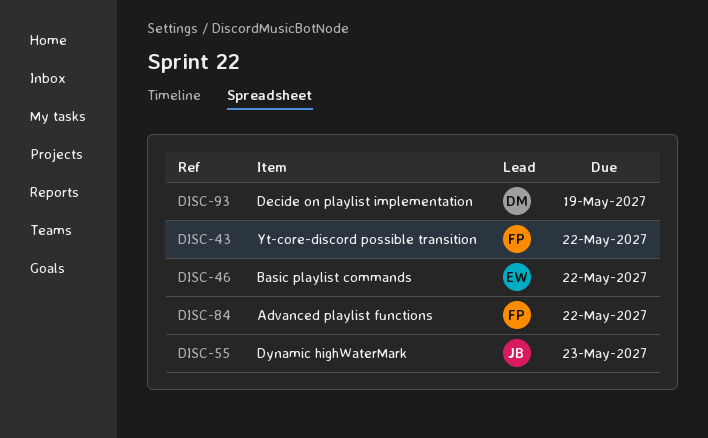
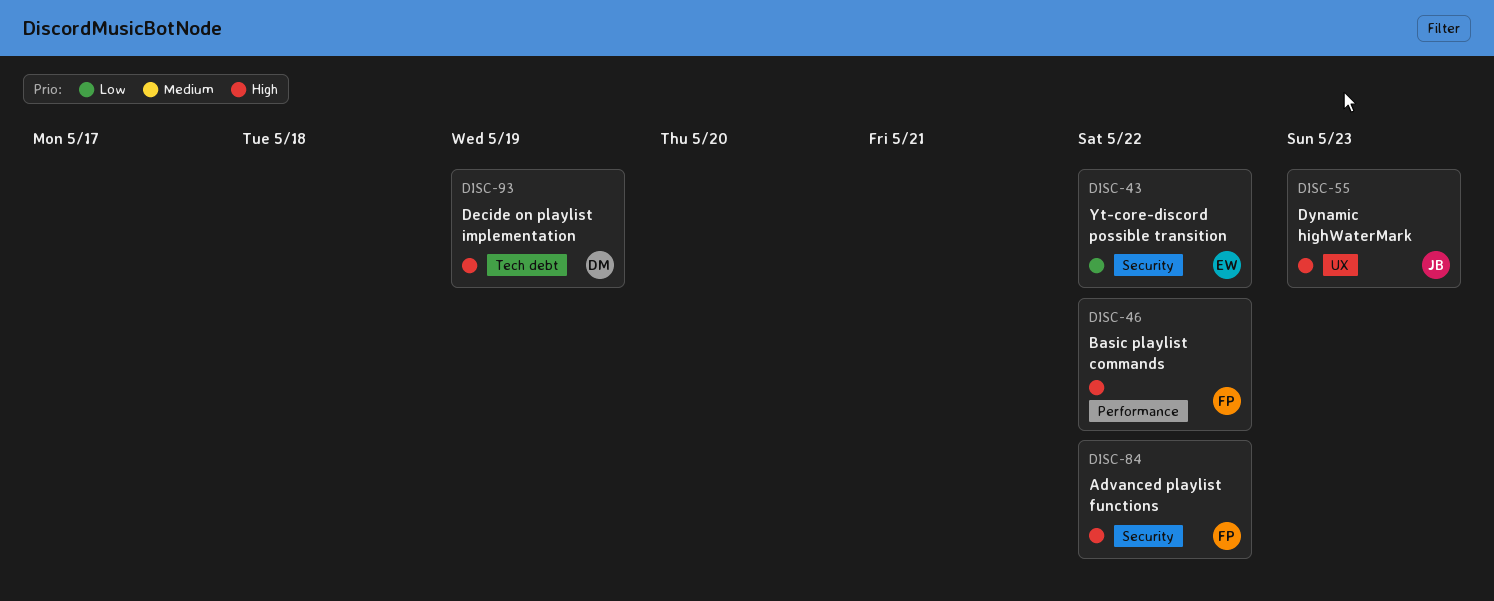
DISC-43, owner: FP -> EW
DISC-46, owner: EW -> FP

